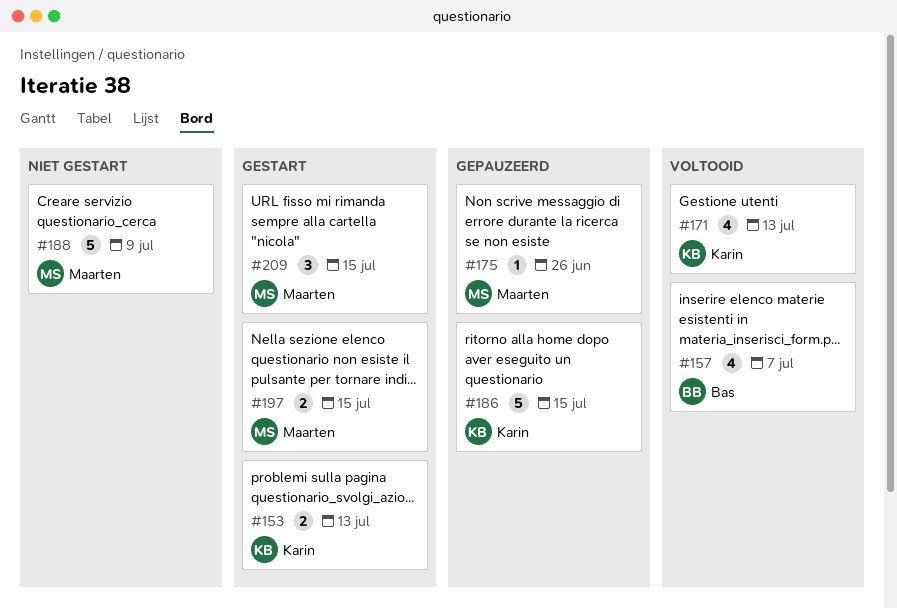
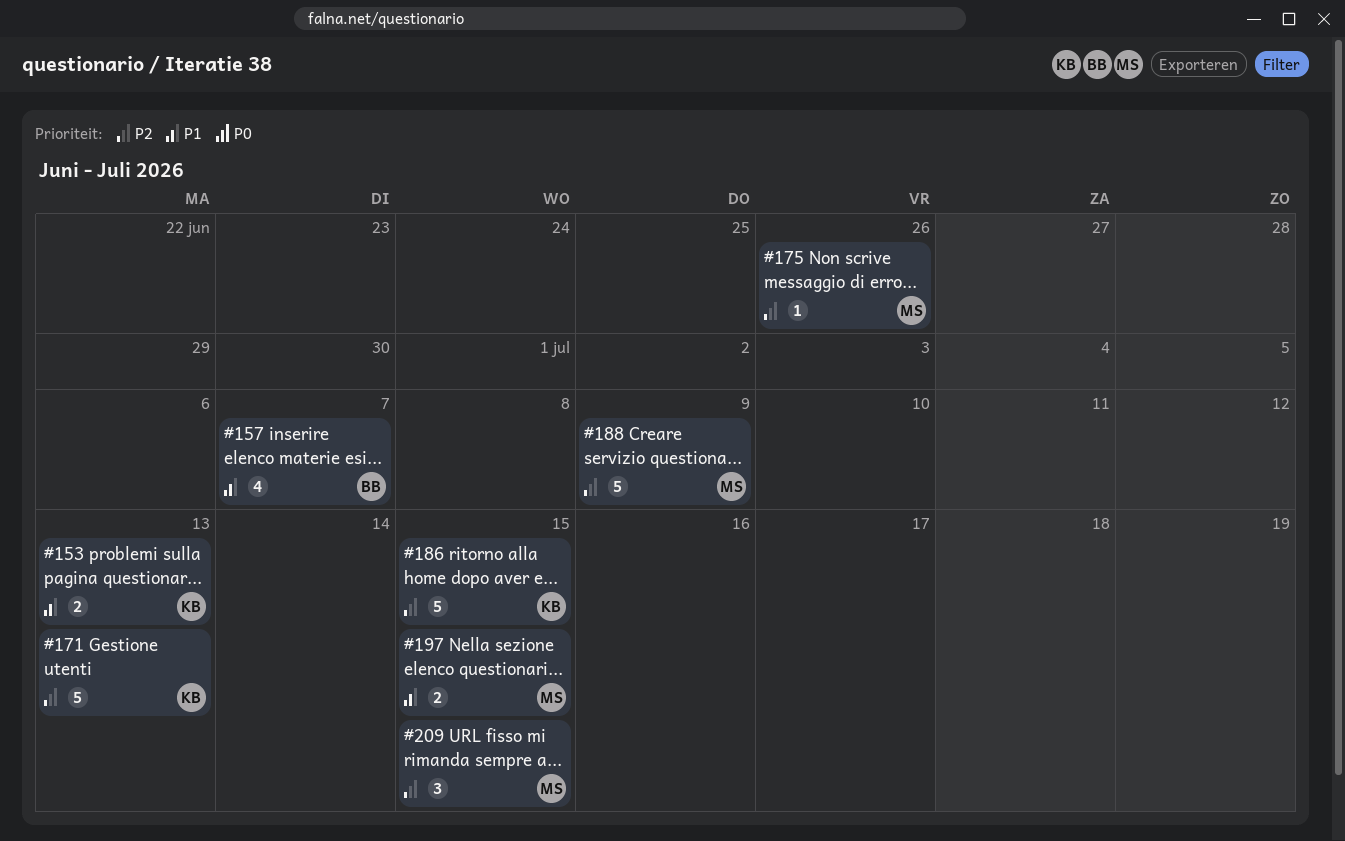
#171, estimate: 4 -> 5

